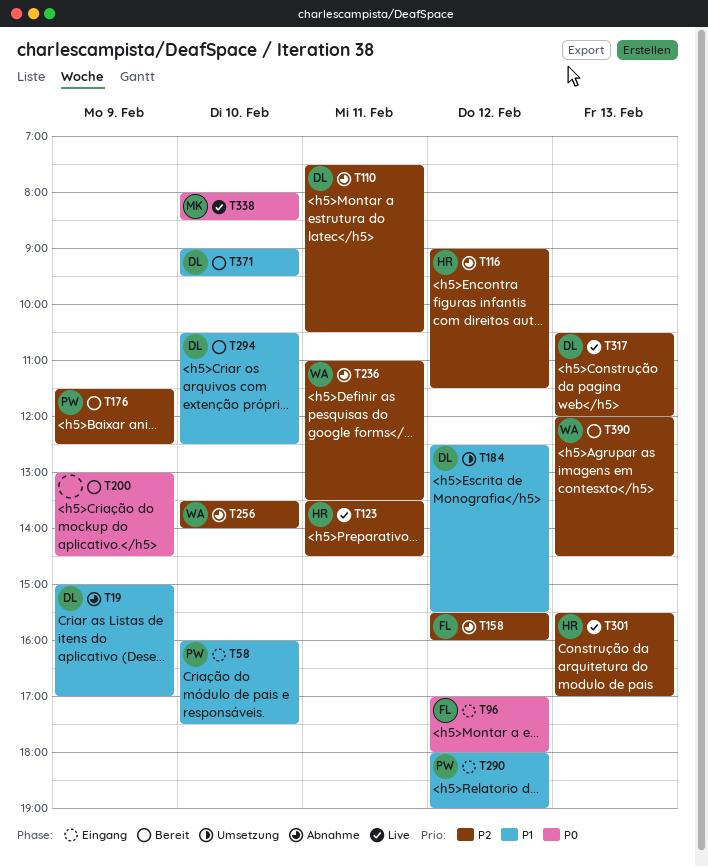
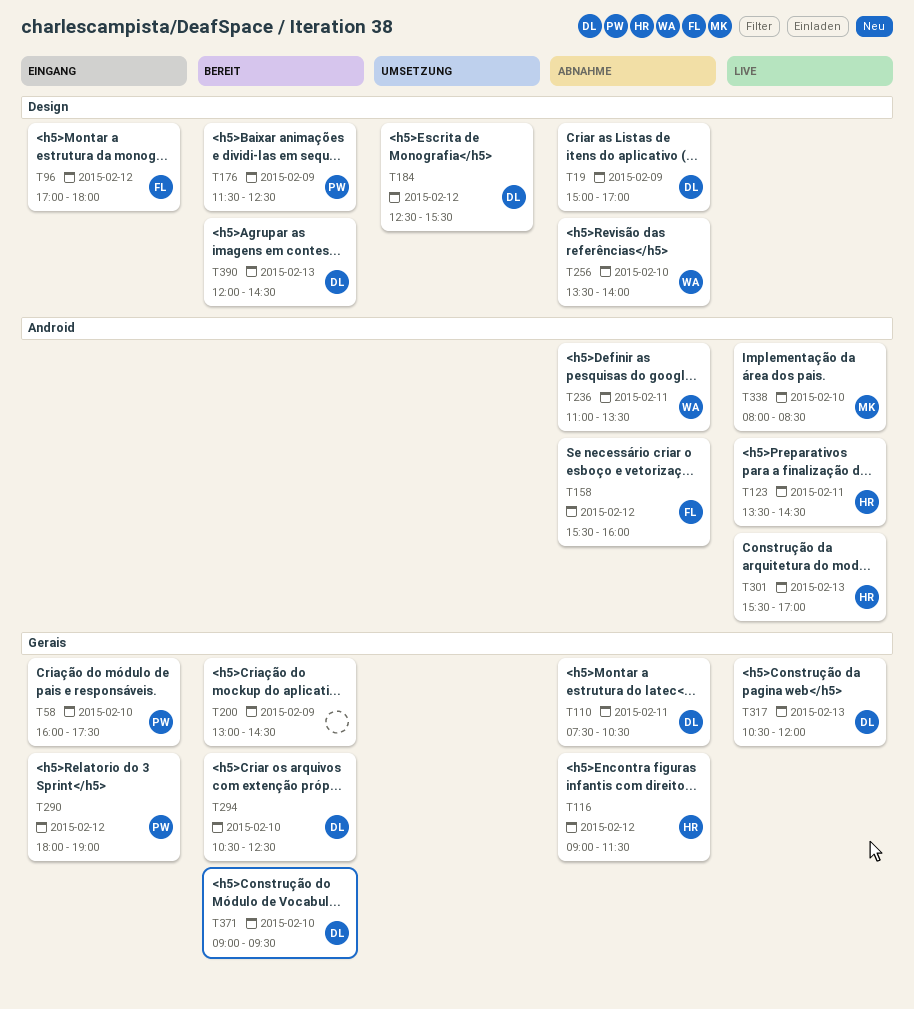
T390, owner: WA -> DL

